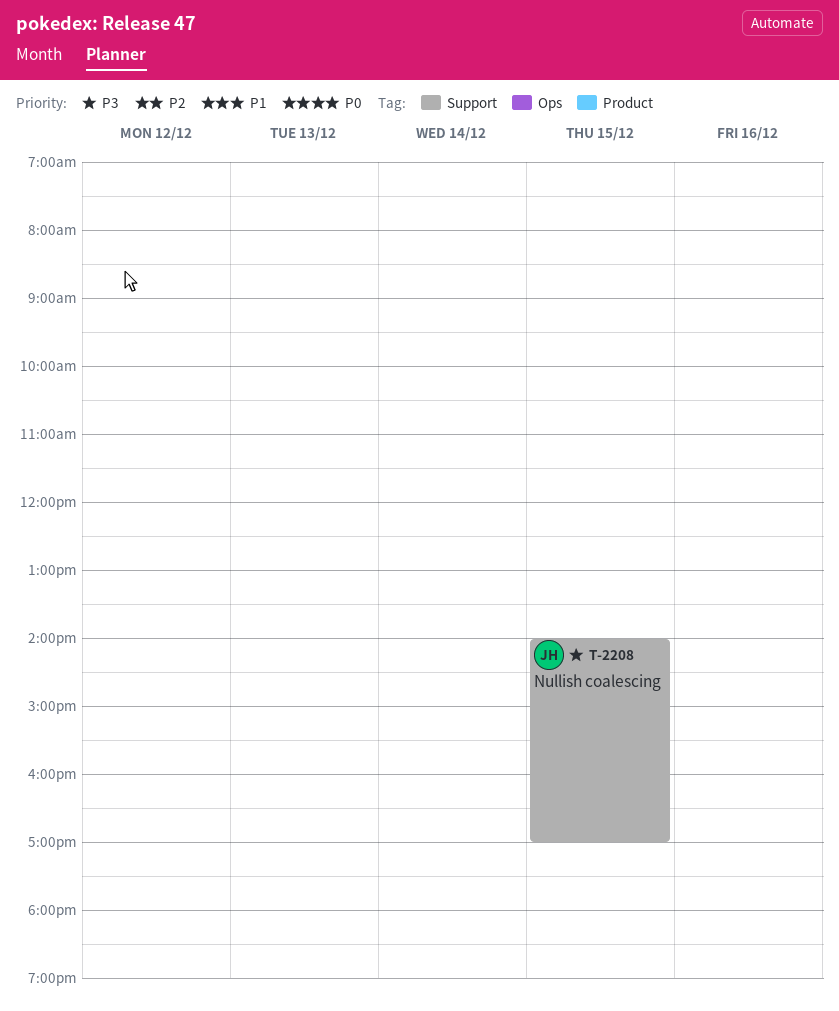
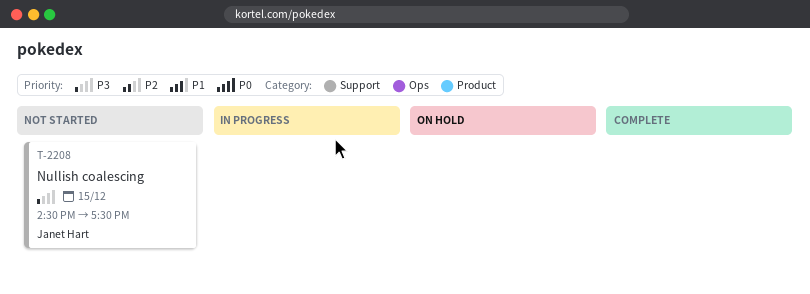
T-2208, begins: 14:00 -> 14:30
T-2208, ends: 17:00 -> 17:30

